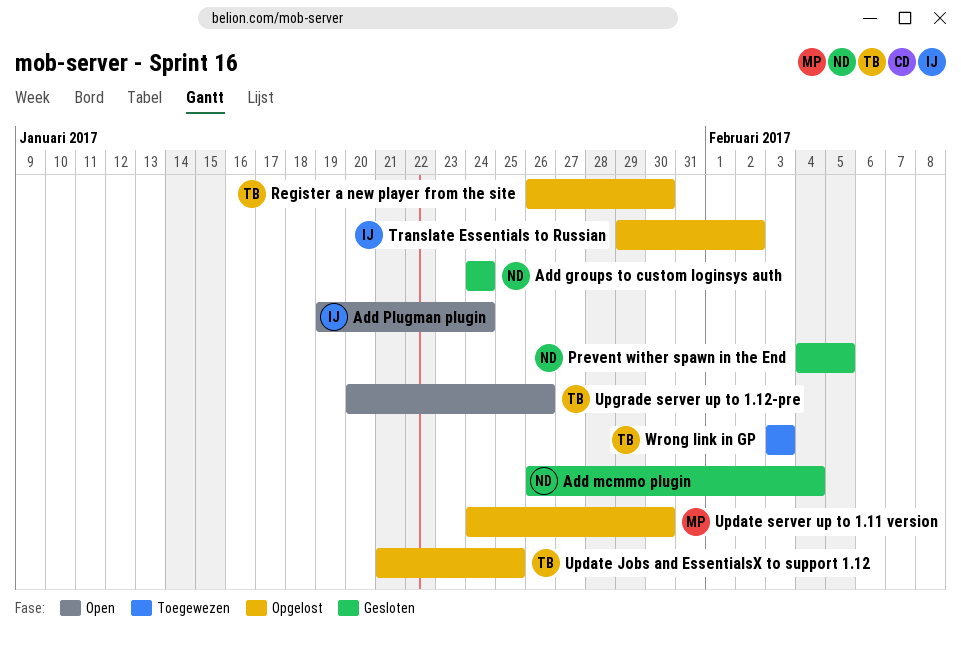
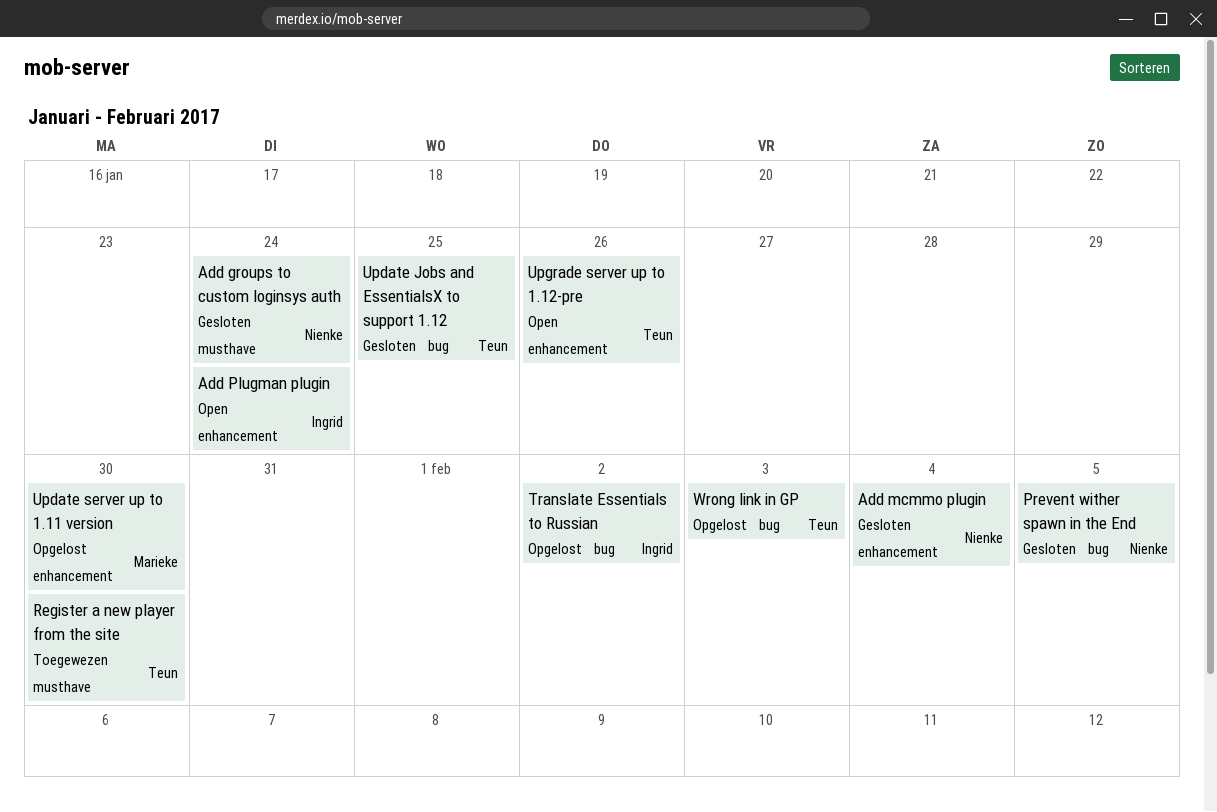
Register a new player from the site, status: Opgelost -> Toegewezen
Update Jobs and EssentialsX to support 1.12, status: Opgelost -> Gesloten
Wrong link in GP, status: Toegewezen -> Opgelost

